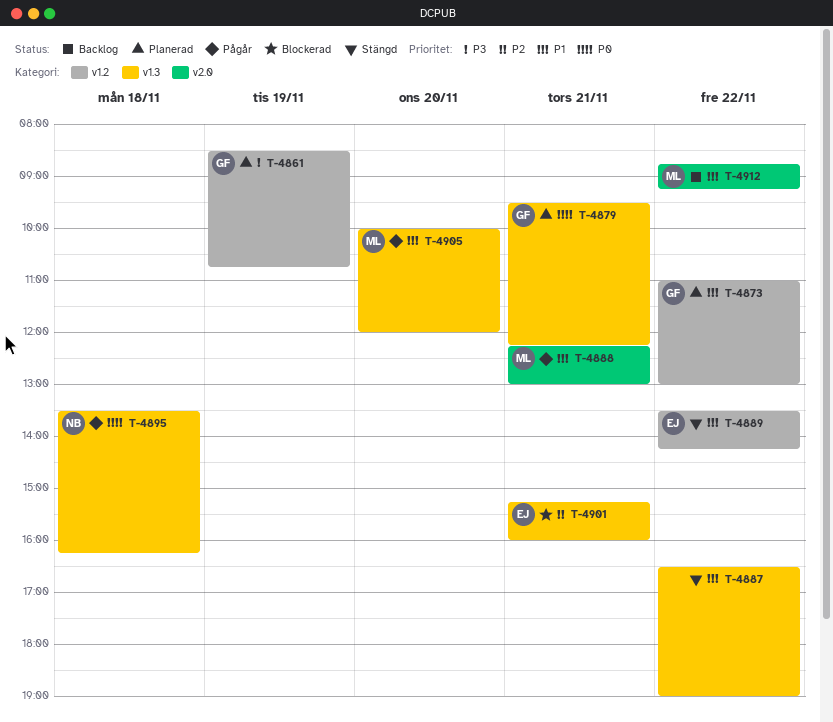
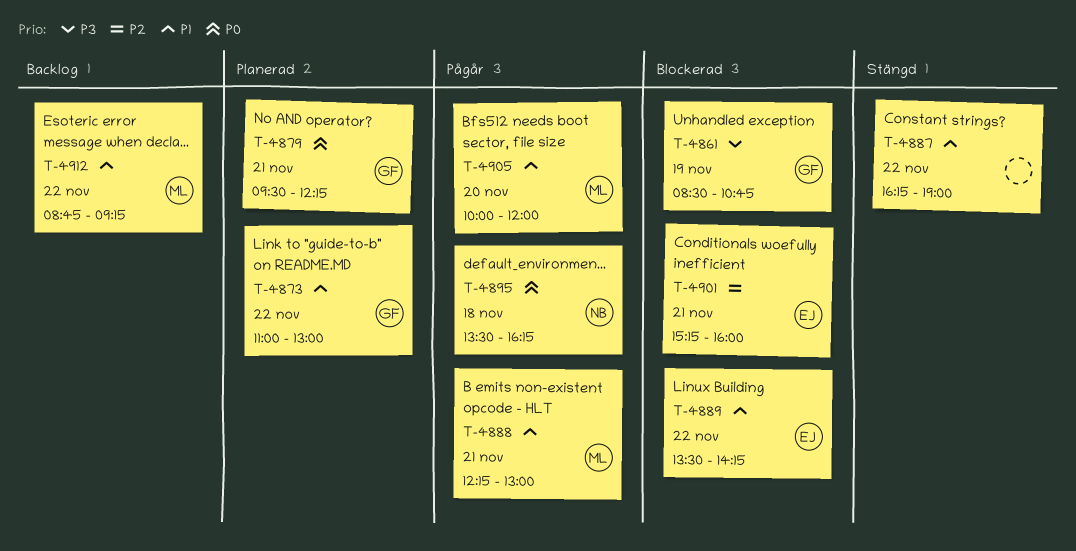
T-4861, status: Planerad -> Blockerad
T-4887, begins: 16:30 -> 16:15
T-4889, status: Stängd -> Blockerad

